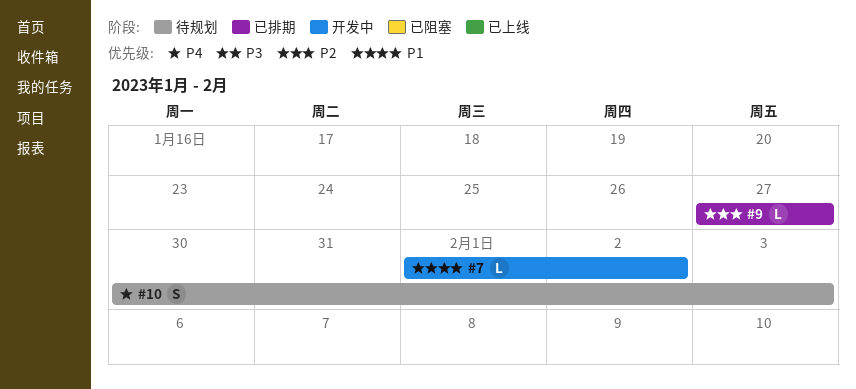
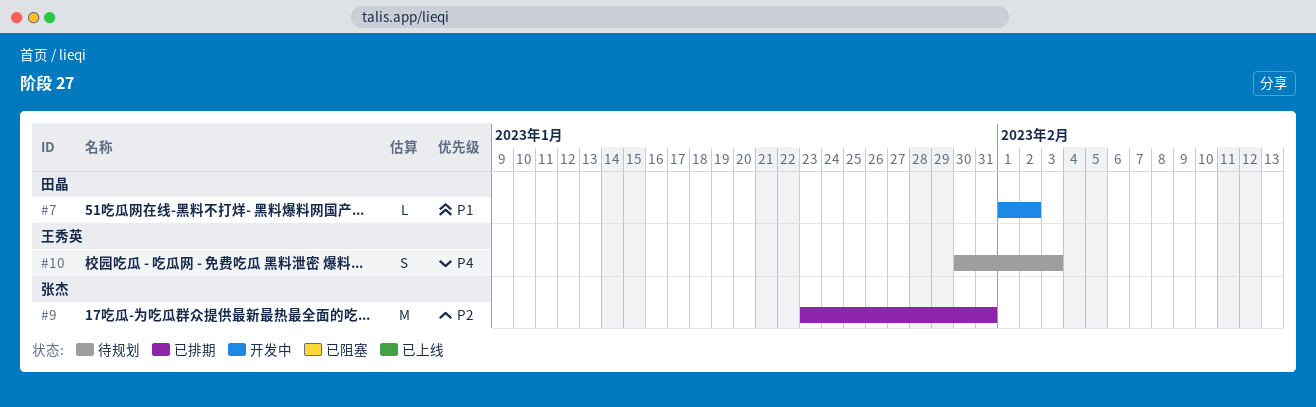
#9, estimate: L -> M
#9, start: Jan 27 -> Jan 23
#9, due: Jan 27 -> Jan 31

